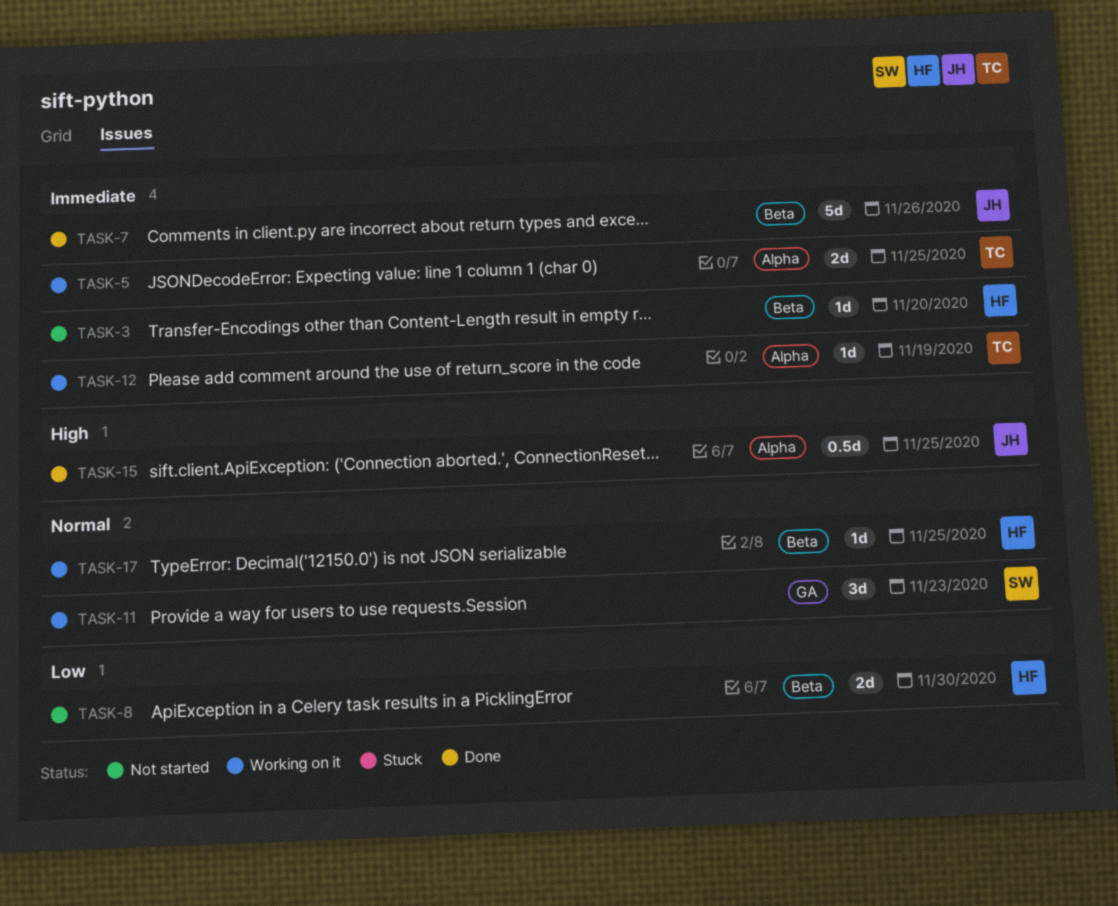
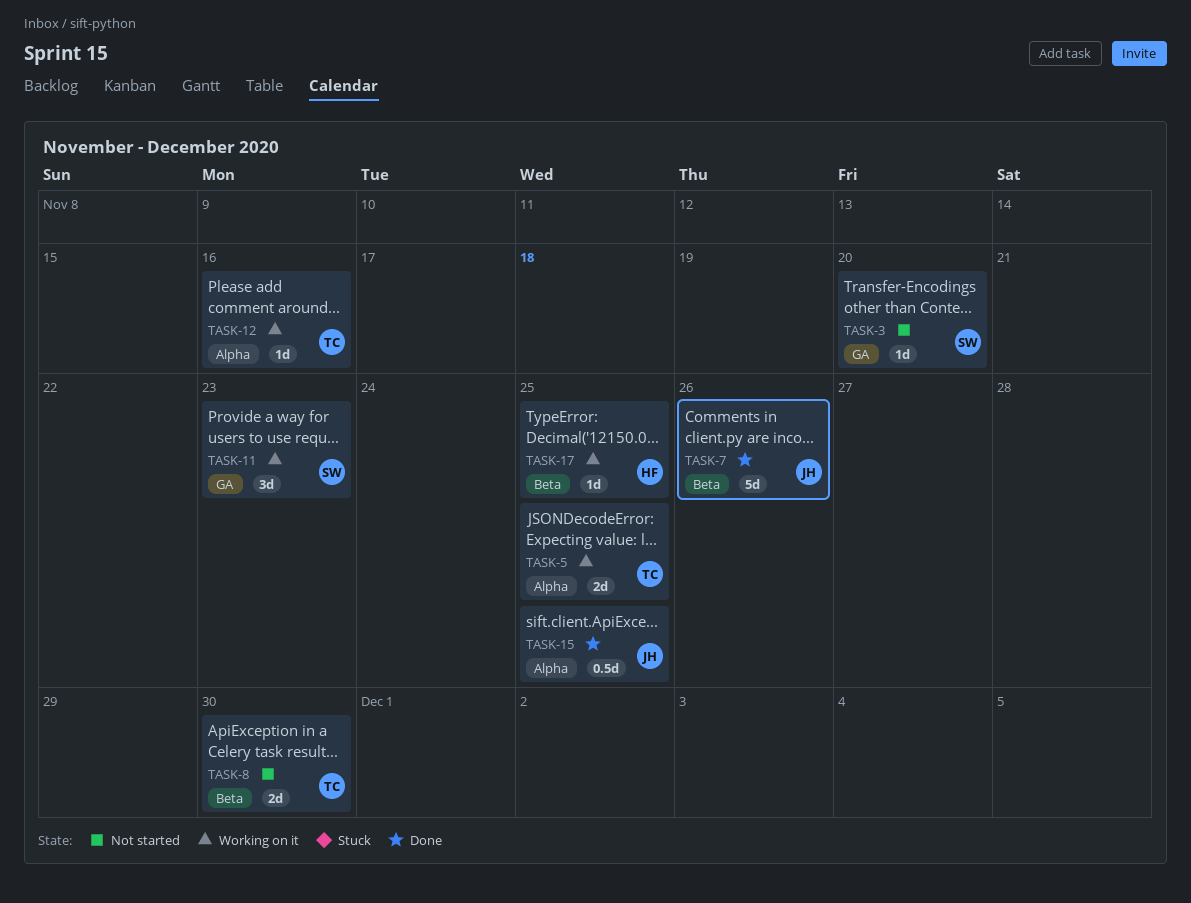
TASK-3, owner: HF -> SW
TASK-3, label: Beta -> GA
TASK-8, owner: HF -> TC
TASK-12, due: Nov 19 -> Nov 16

